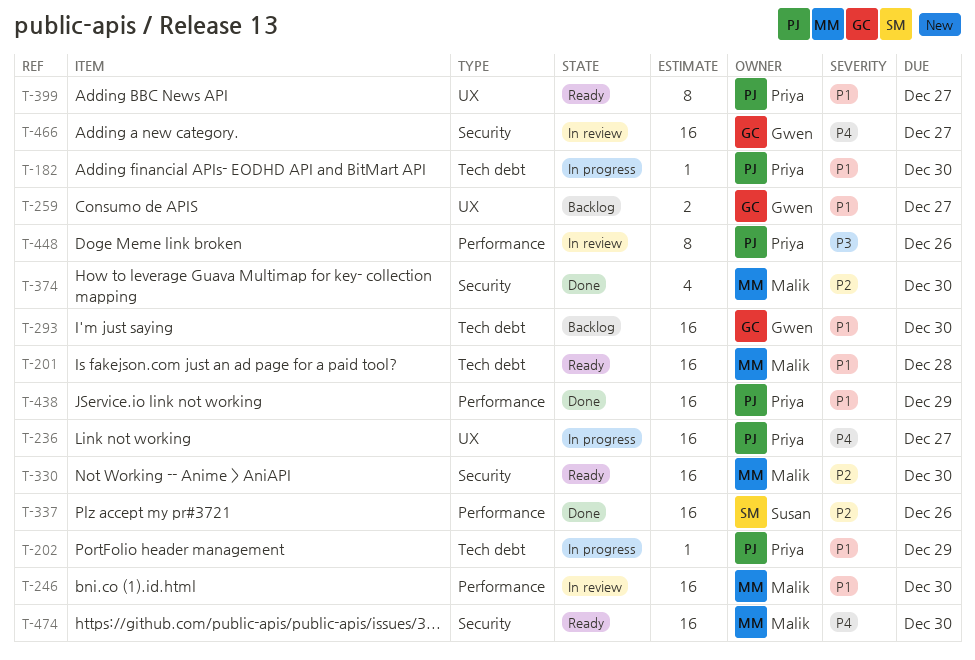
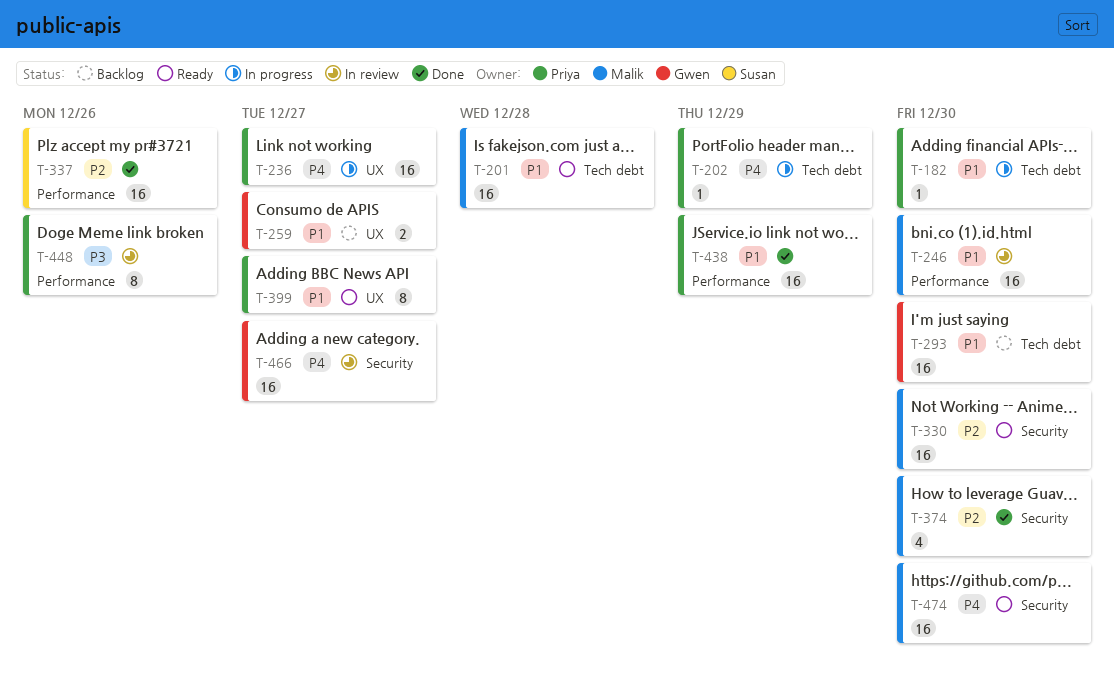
T-202, priority: P1 -> P4

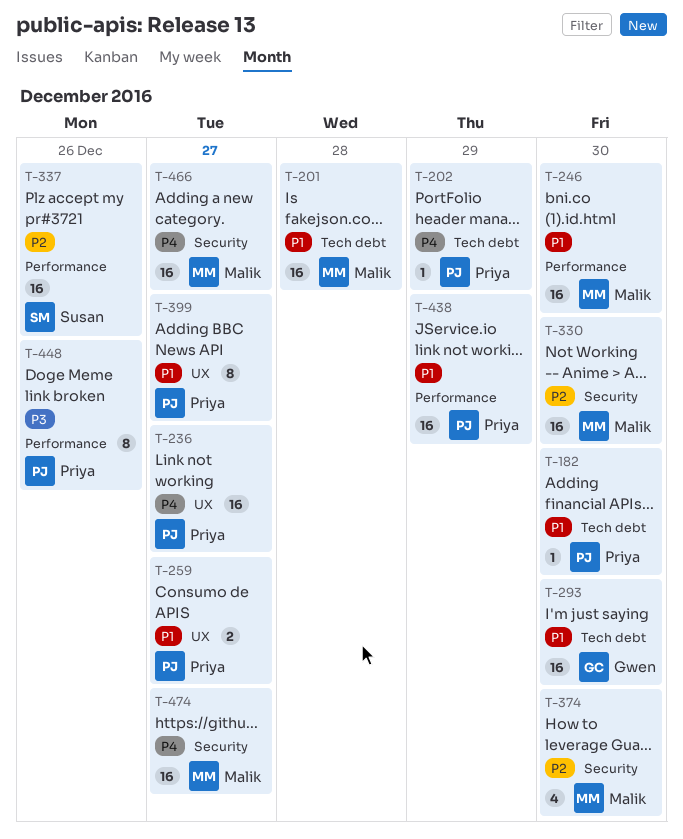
T-259, owner: Gwen -> Priya
T-466, owner: Gwen -> Malik
T-474, due: Dec 30 -> Dec 27

